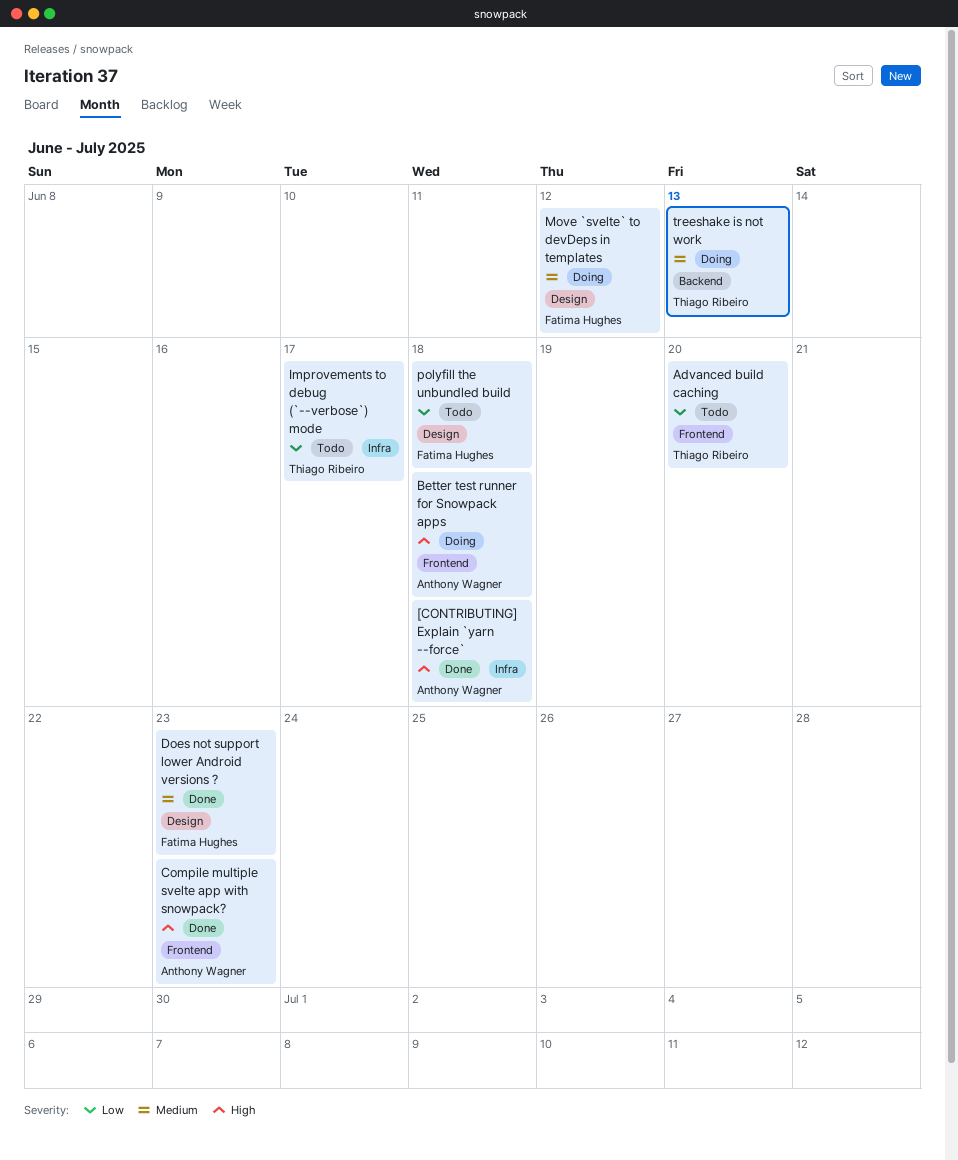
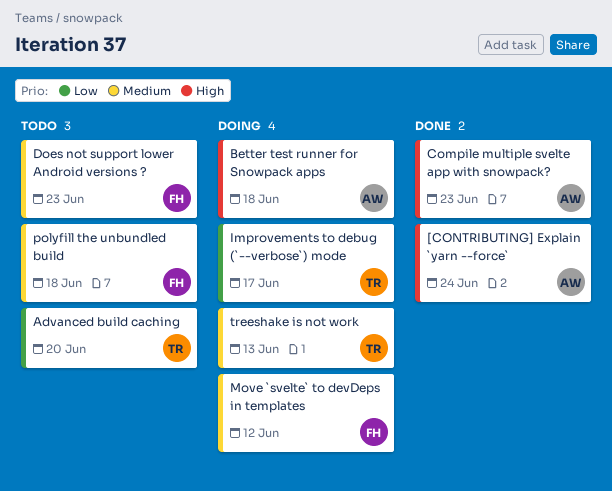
[CONTRIBUTING] Explain `yarn --force`, due: Jun 18 -> Jun 24
Does not support lower Android versions ?, status: Done -> Todo
Improvements to debug (`--verbose`) mode, status: Todo -> Doing
polyfill the unbundled build, priority: Low -> Medium

